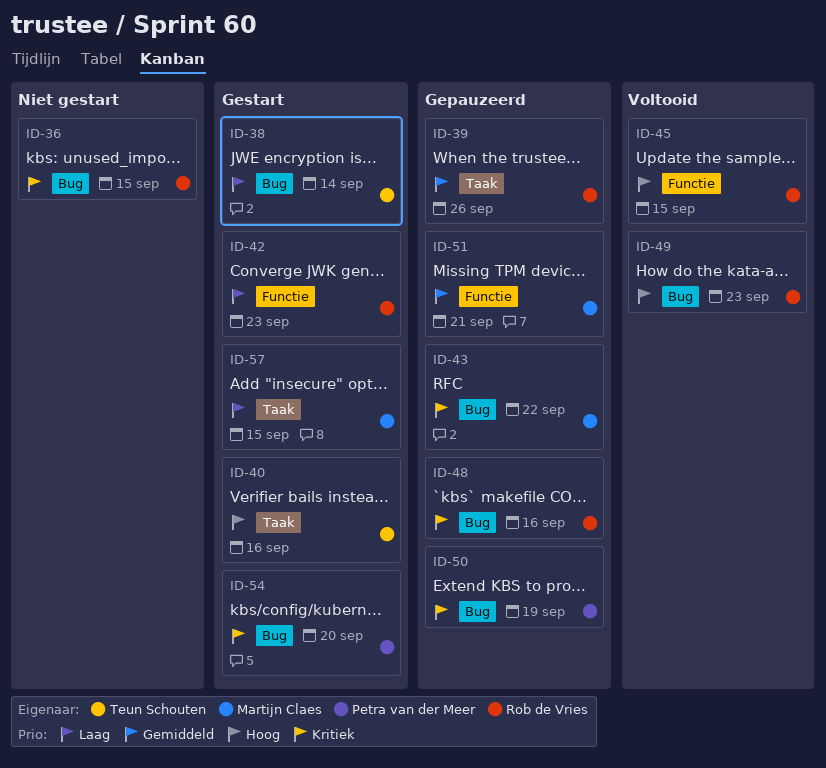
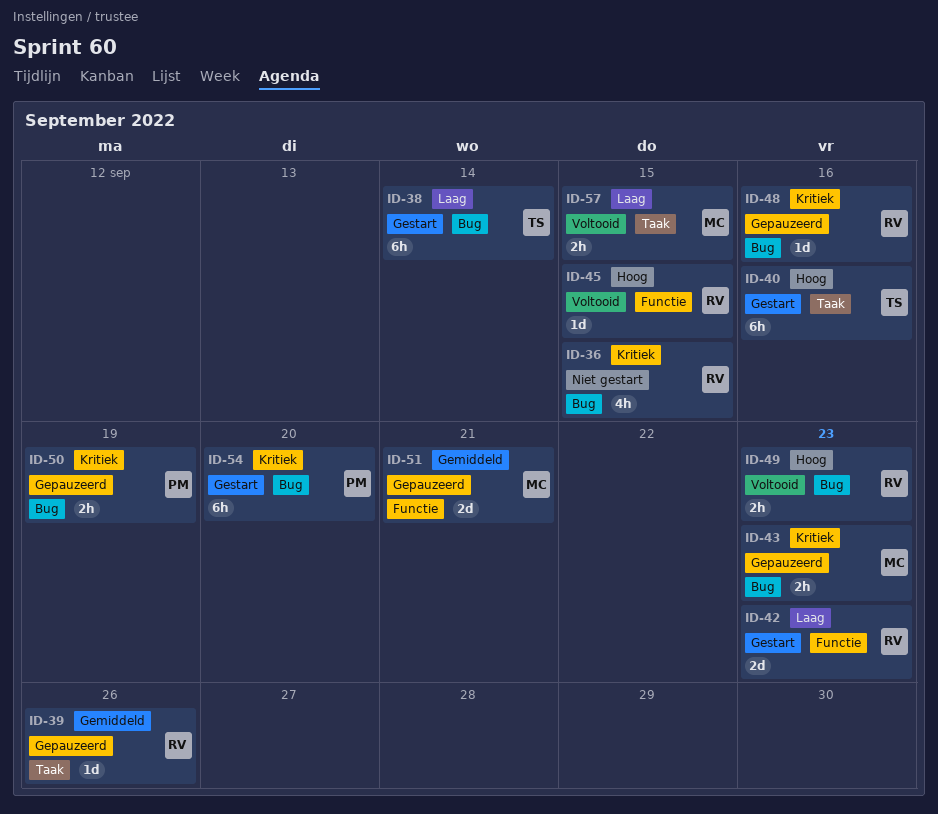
ID-43, due: Sep 22 -> Sep 23
ID-57, status: Gestart -> Voltooid

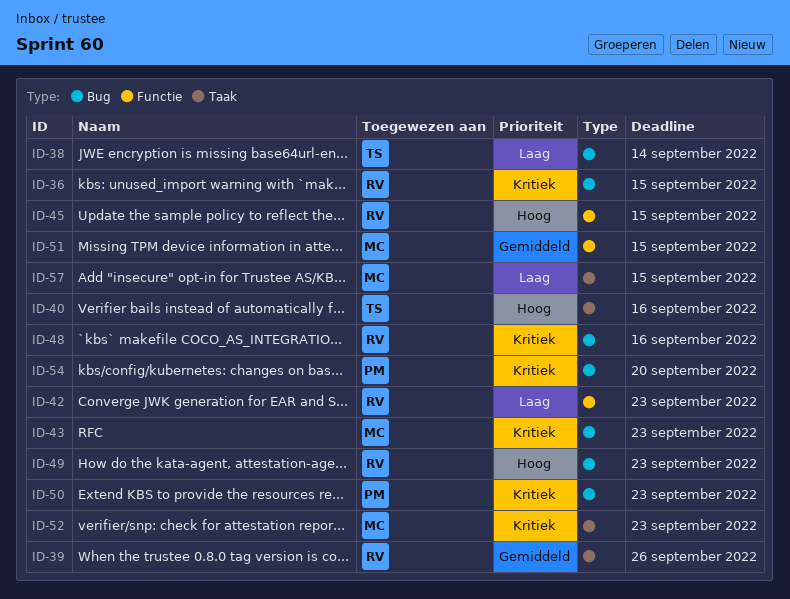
ID-50, due: Sep 19 -> Sep 23
ID-51, due: Sep 21 -> Sep 15
ID-52: none -> present

